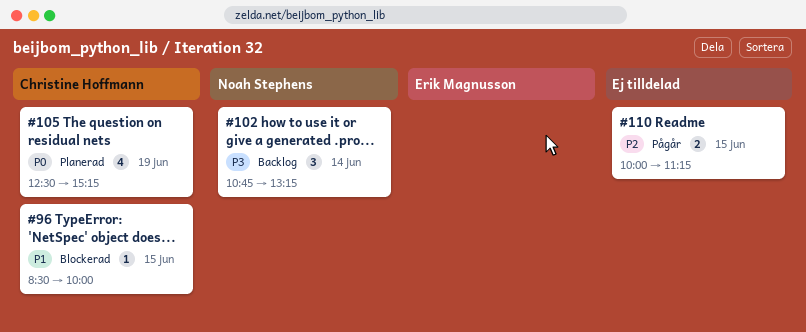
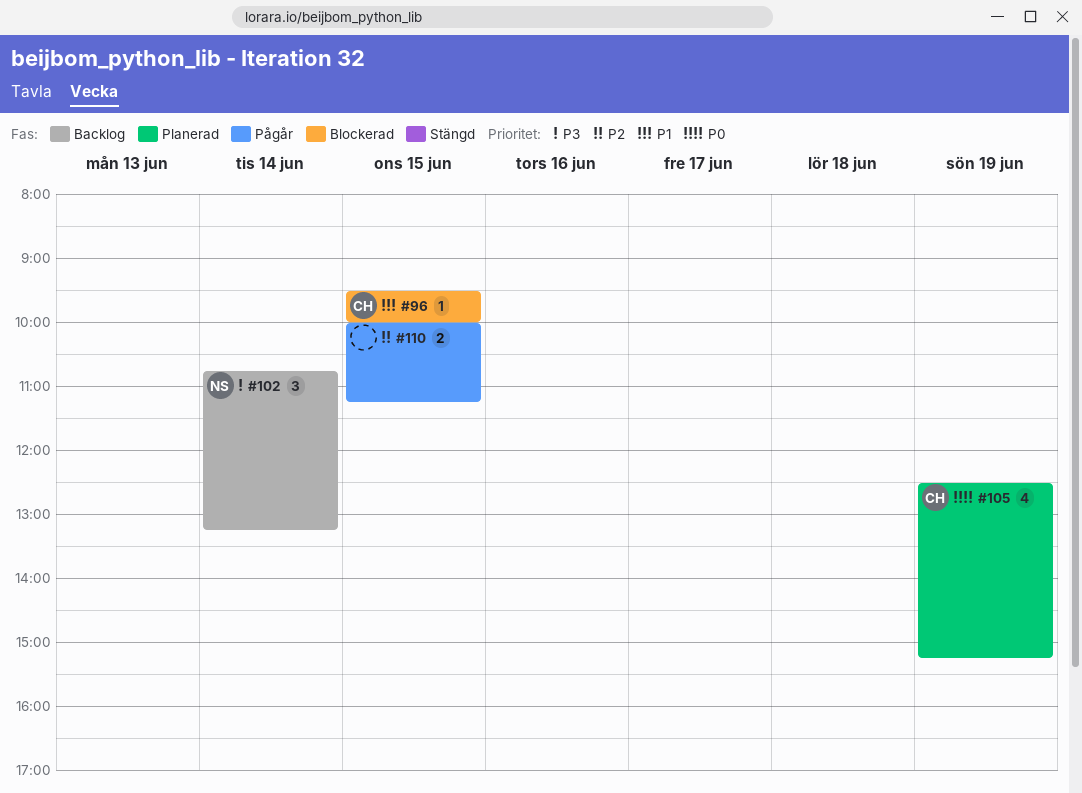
#96, begins: 08:30 -> 09:30

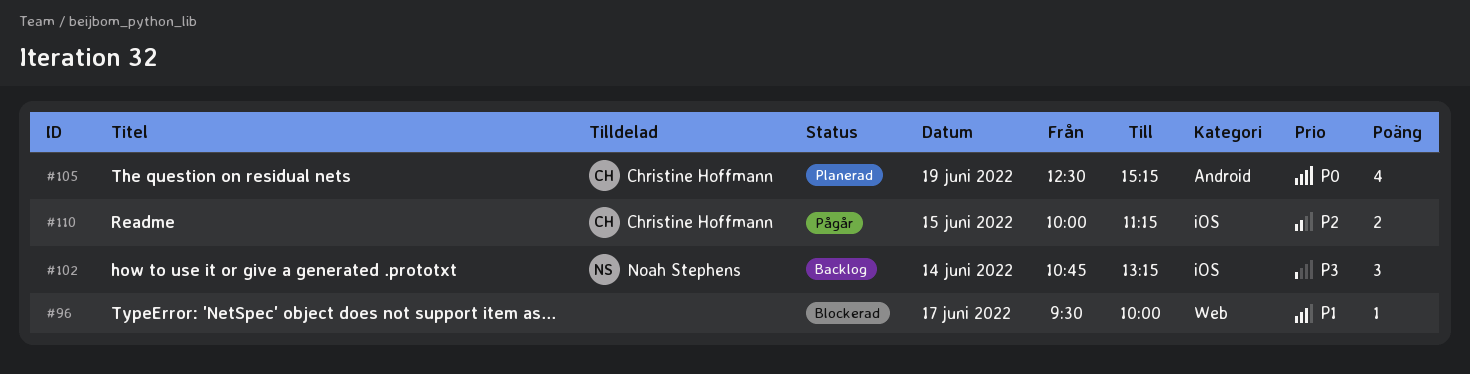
#96, owner: Christine Hoffmann -> none
#96, day: Jun 15 -> Jun 17
#110, owner: none -> Christine Hoffmann

